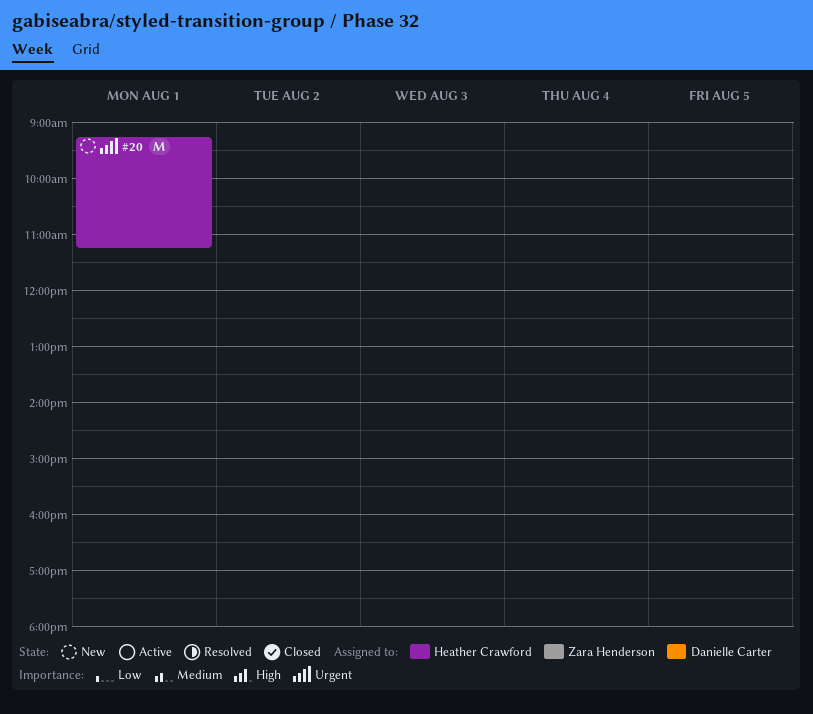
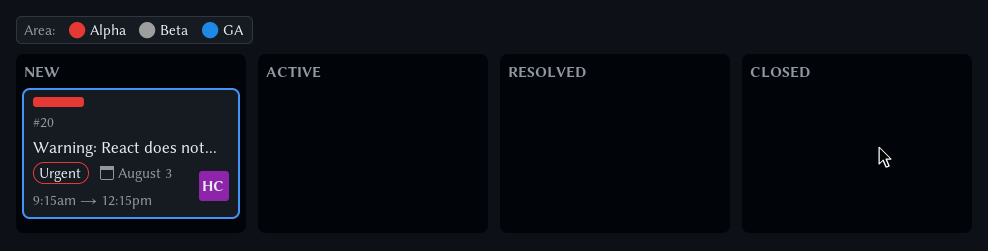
#20, day: Aug 1 -> Aug 3
#20, ends: 11:15 -> 12:15

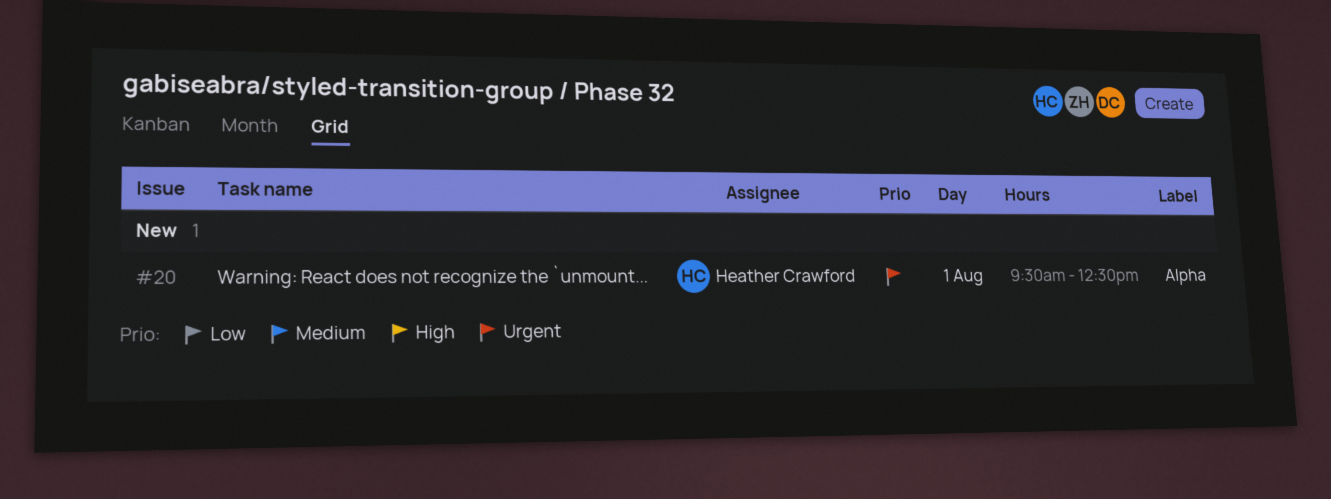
#20, day: Aug 3 -> Aug 1
#20, begins: 09:15 -> 09:30
#20, ends: 12:15 -> 12:30

